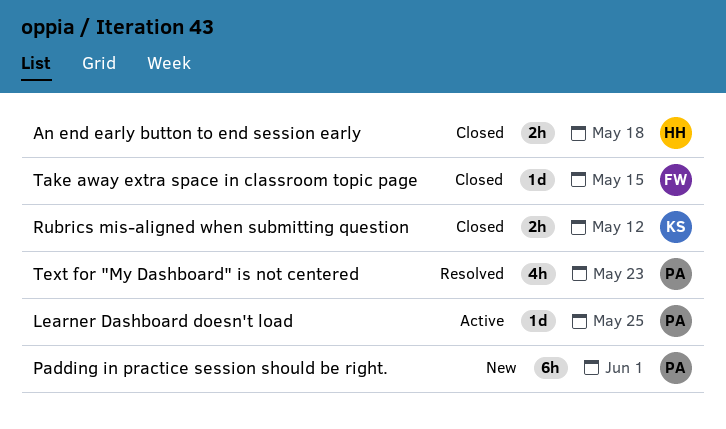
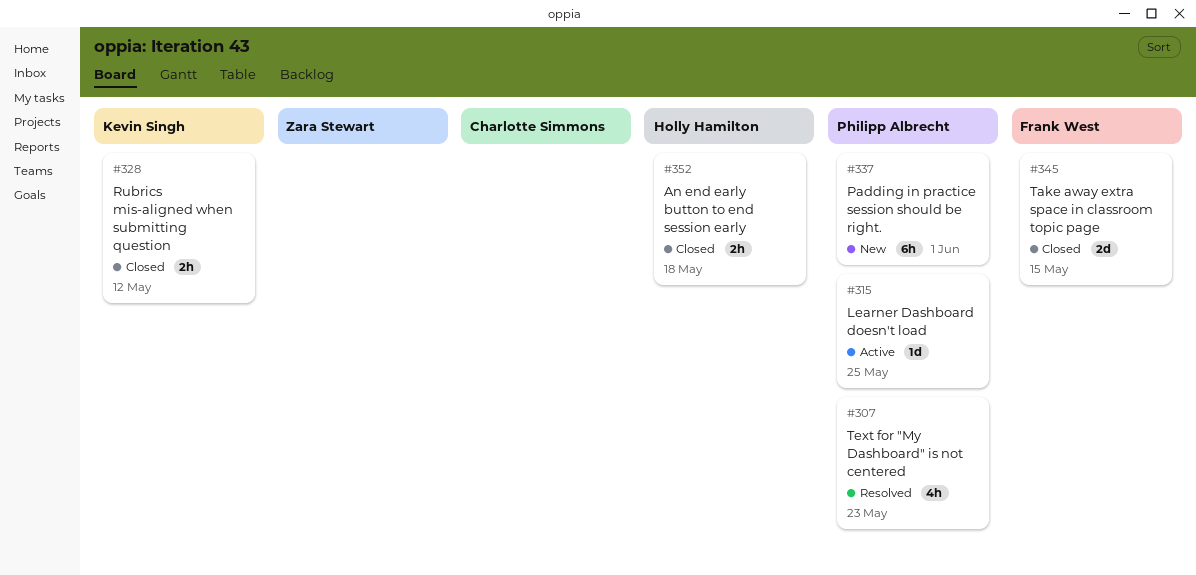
Take away extra space in classroom topic page, estimate: 1d -> 2d

